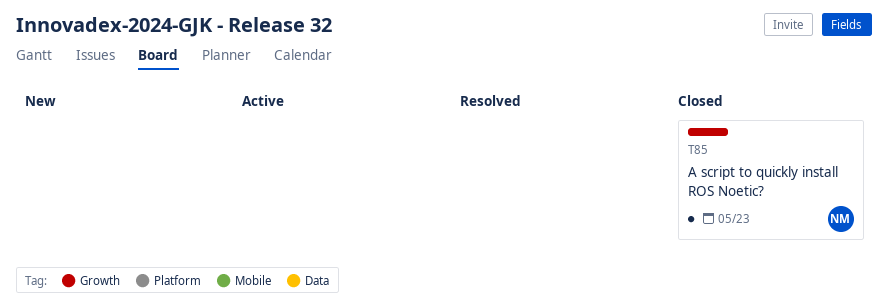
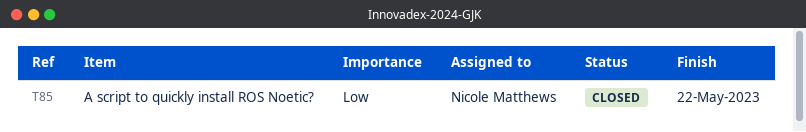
T85, due: May 23 -> May 22

